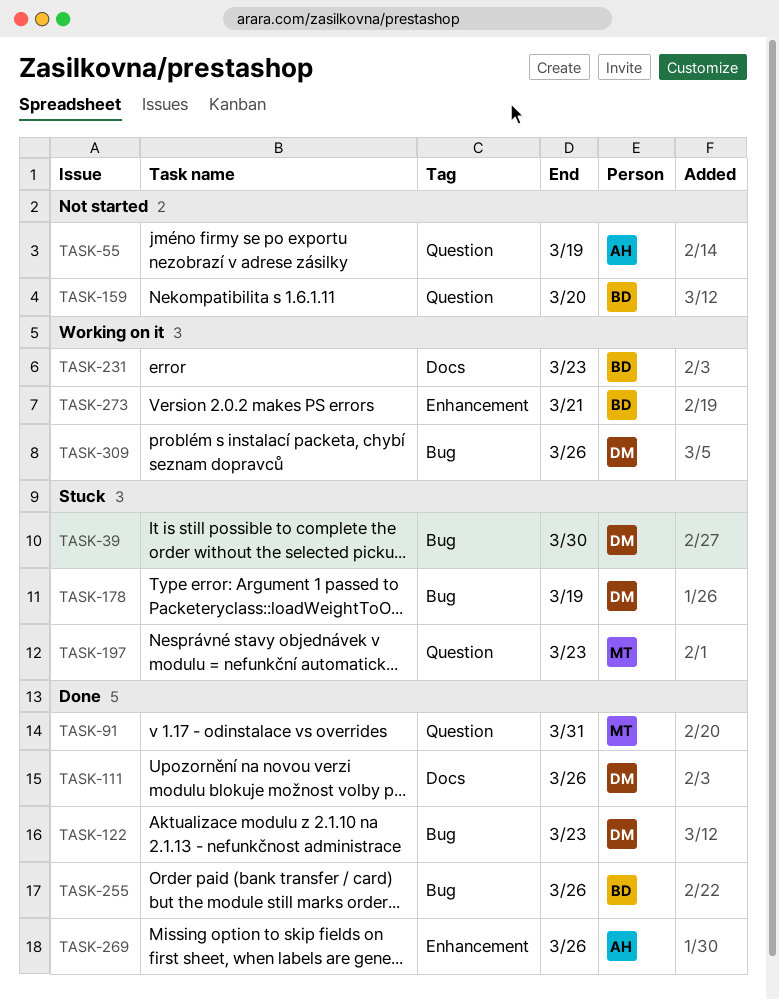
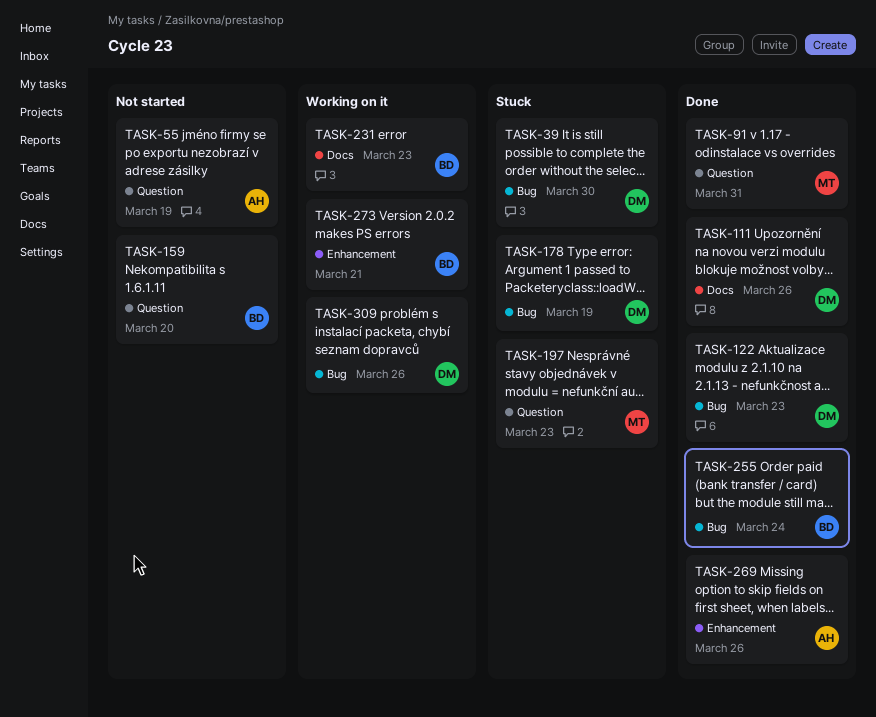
TASK-255, due: Mar 26 -> Mar 24

